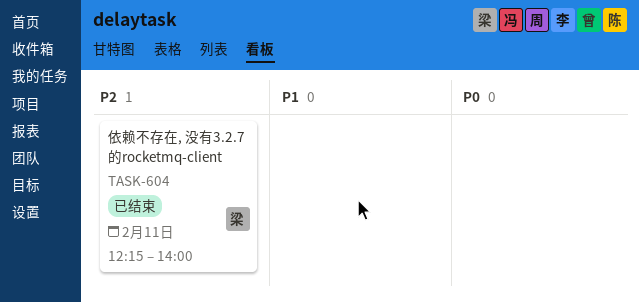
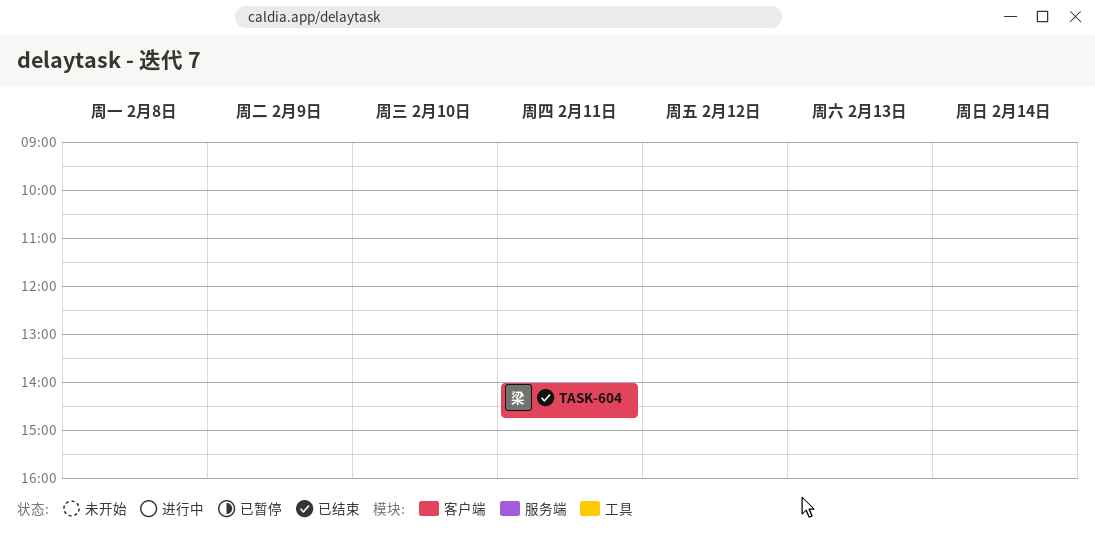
TASK-604, begins: 12:15 -> 14:00
TASK-604, ends: 14:00 -> 14:45

